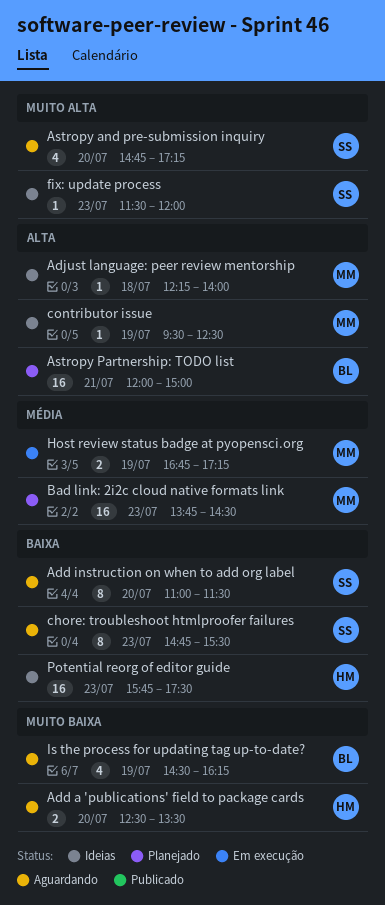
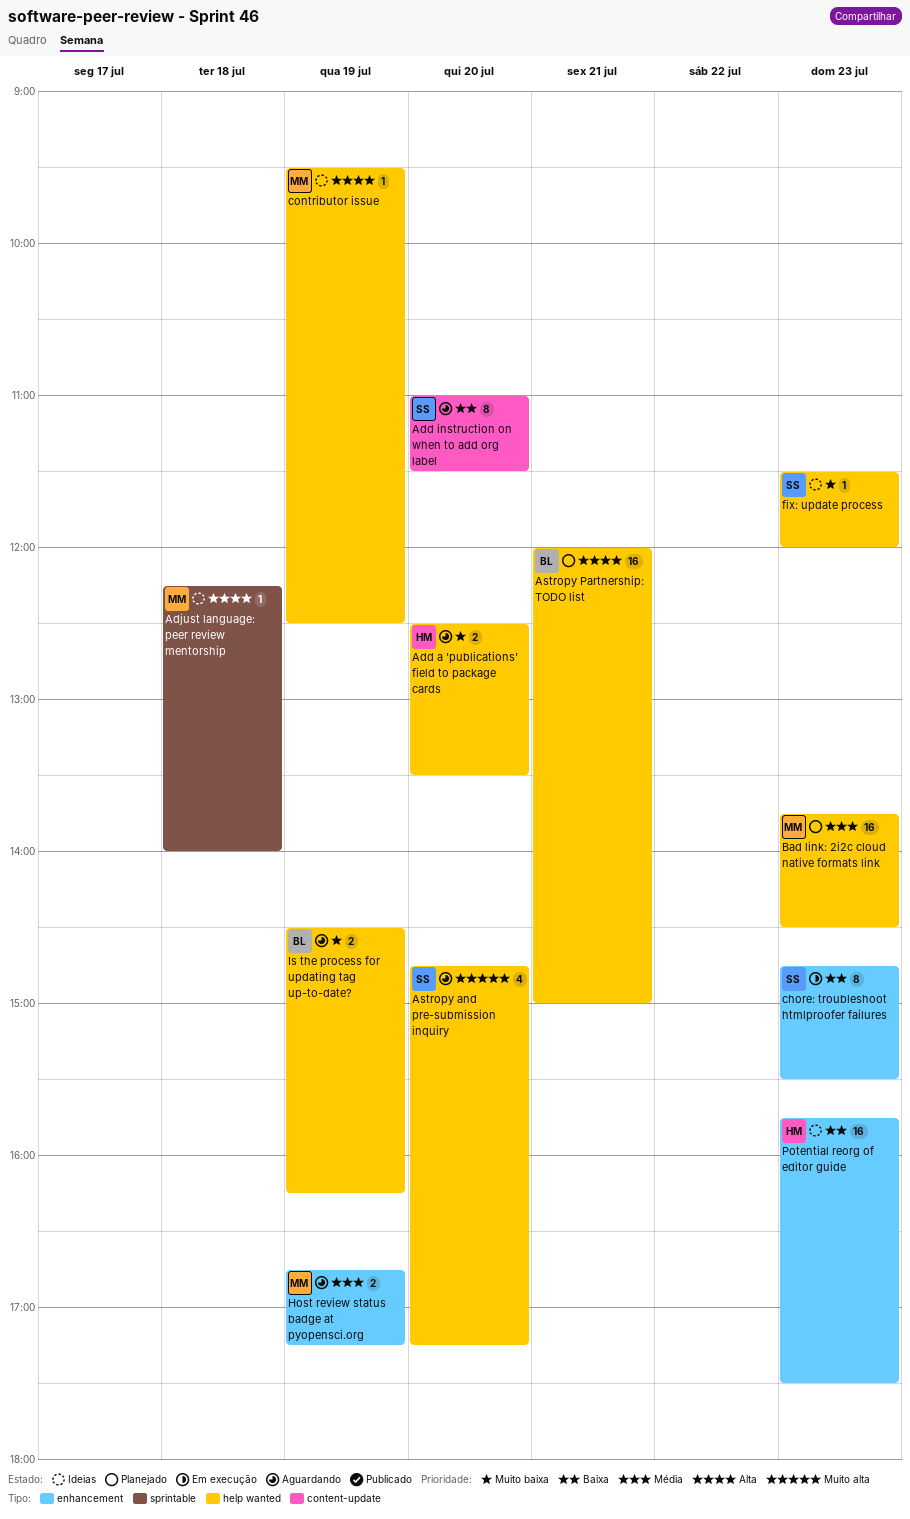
chore: troubleshoot htmlproofer failures, status: Aguardando -> Em execução
fix: update process, priority: Muito alta -> Muito baixa
Host review status badge at pyopensci.org, status: Em execução -> Aguardando
Is the process for updating tag up-to-date?, estimate: 4 -> 2

